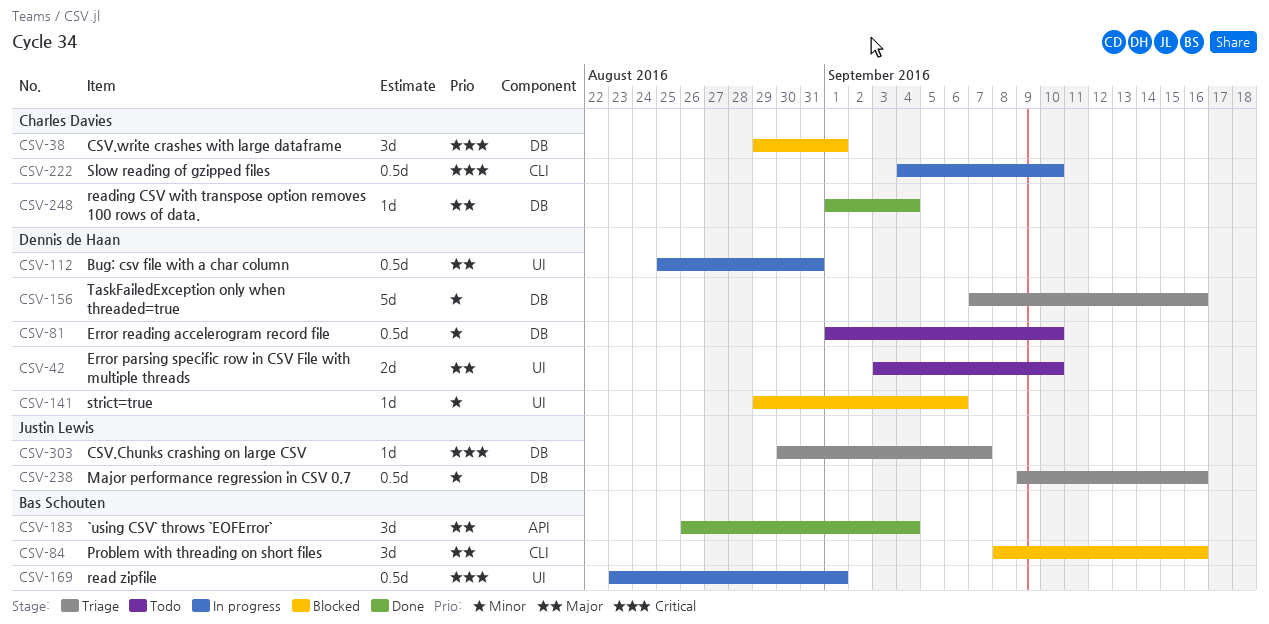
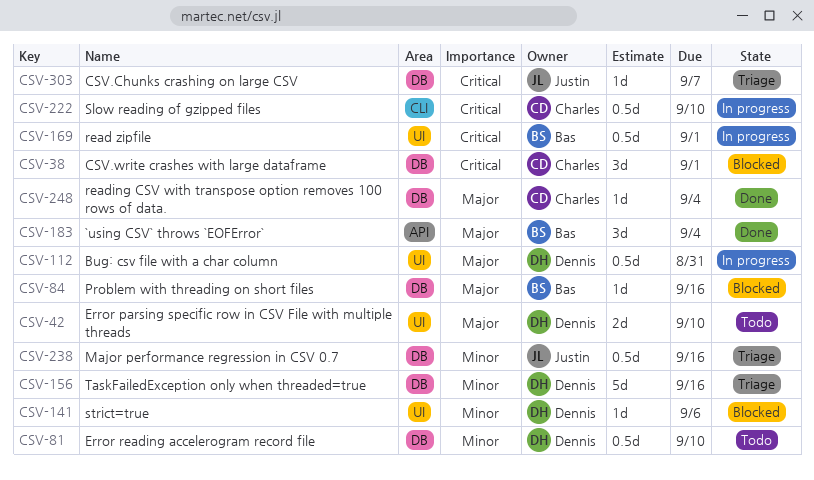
CSV-84, label: CLI -> DB
CSV-84, estimate: 3d -> 1d

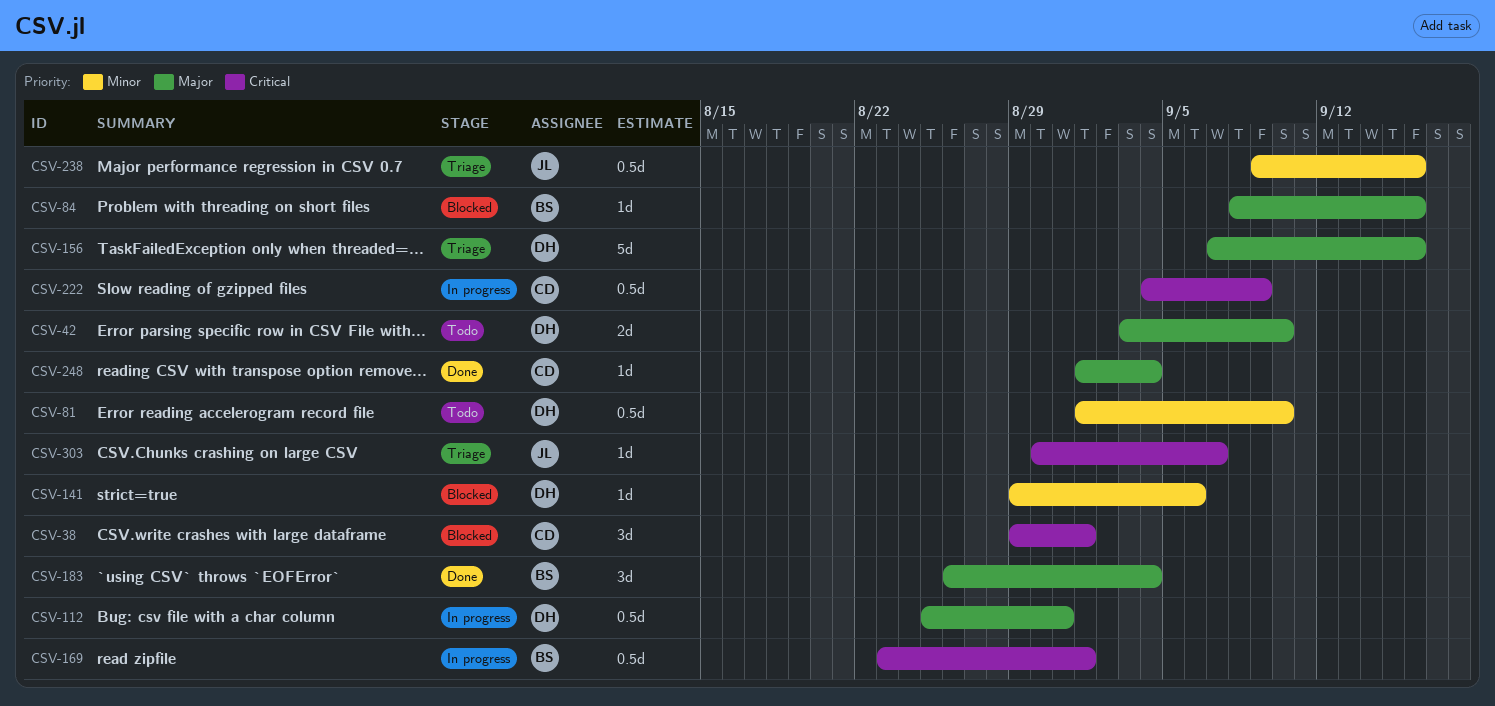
CSV-156, priority: Minor -> Major
CSV-222, due: Sep 10 -> Sep 9

